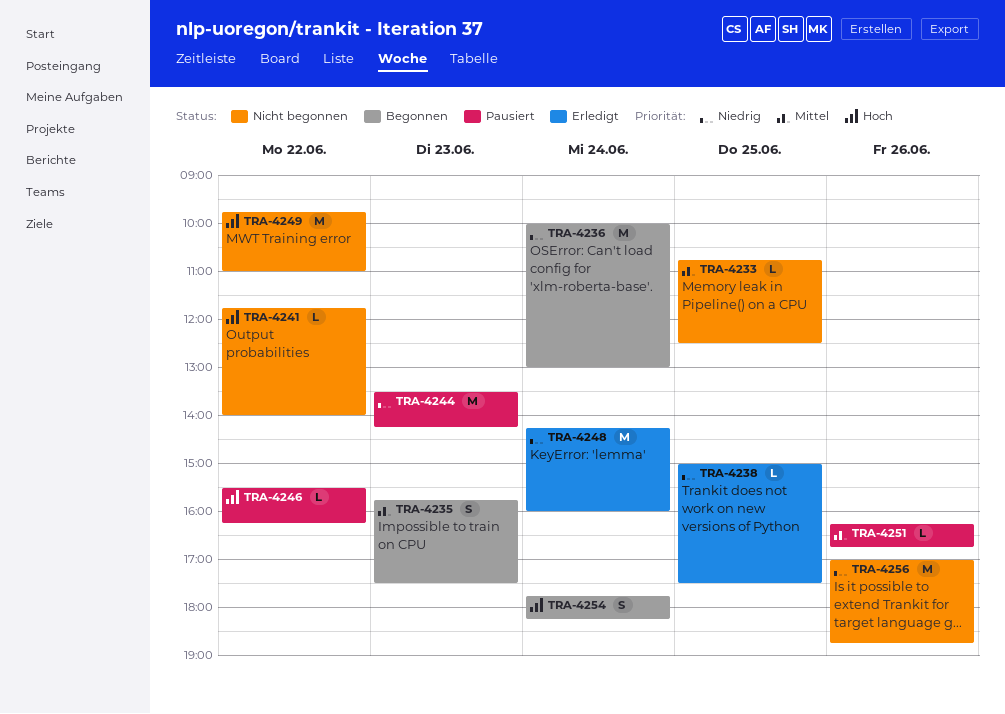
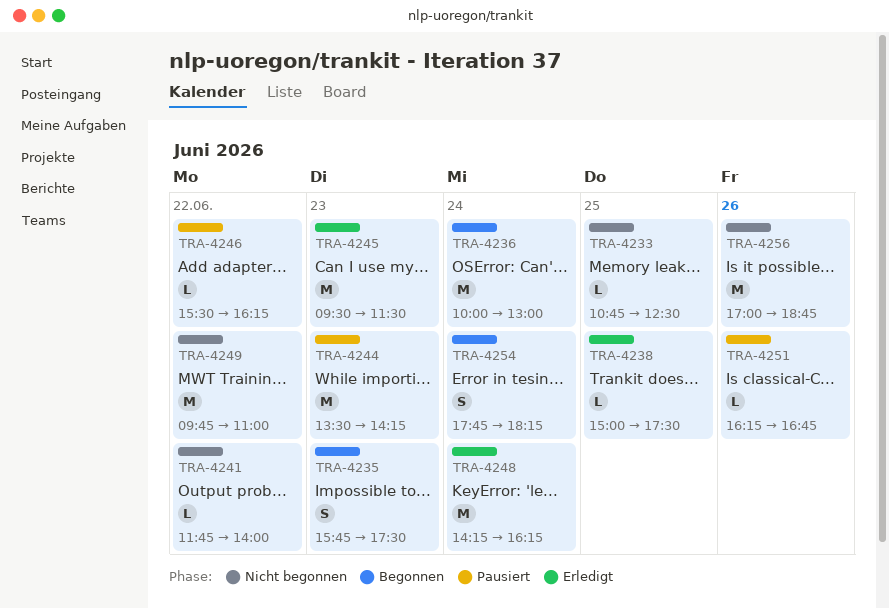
TRA-4245: none -> present
TRA-4248, ends: 16:00 -> 16:15

